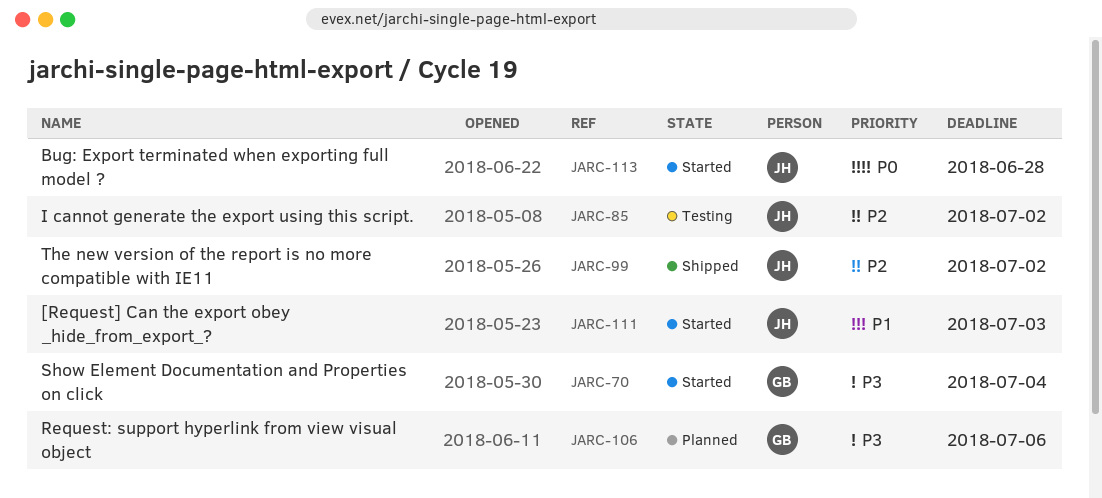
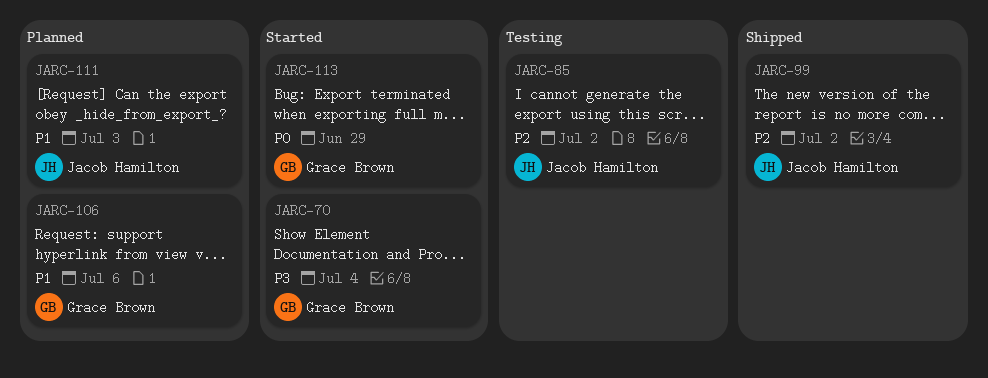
JARC-106, priority: P3 -> P1
JARC-111, status: Started -> Planned
JARC-113, owner: Jacob Hamilton -> Grace Brown
JARC-113, due: Jun 28 -> Jun 29

